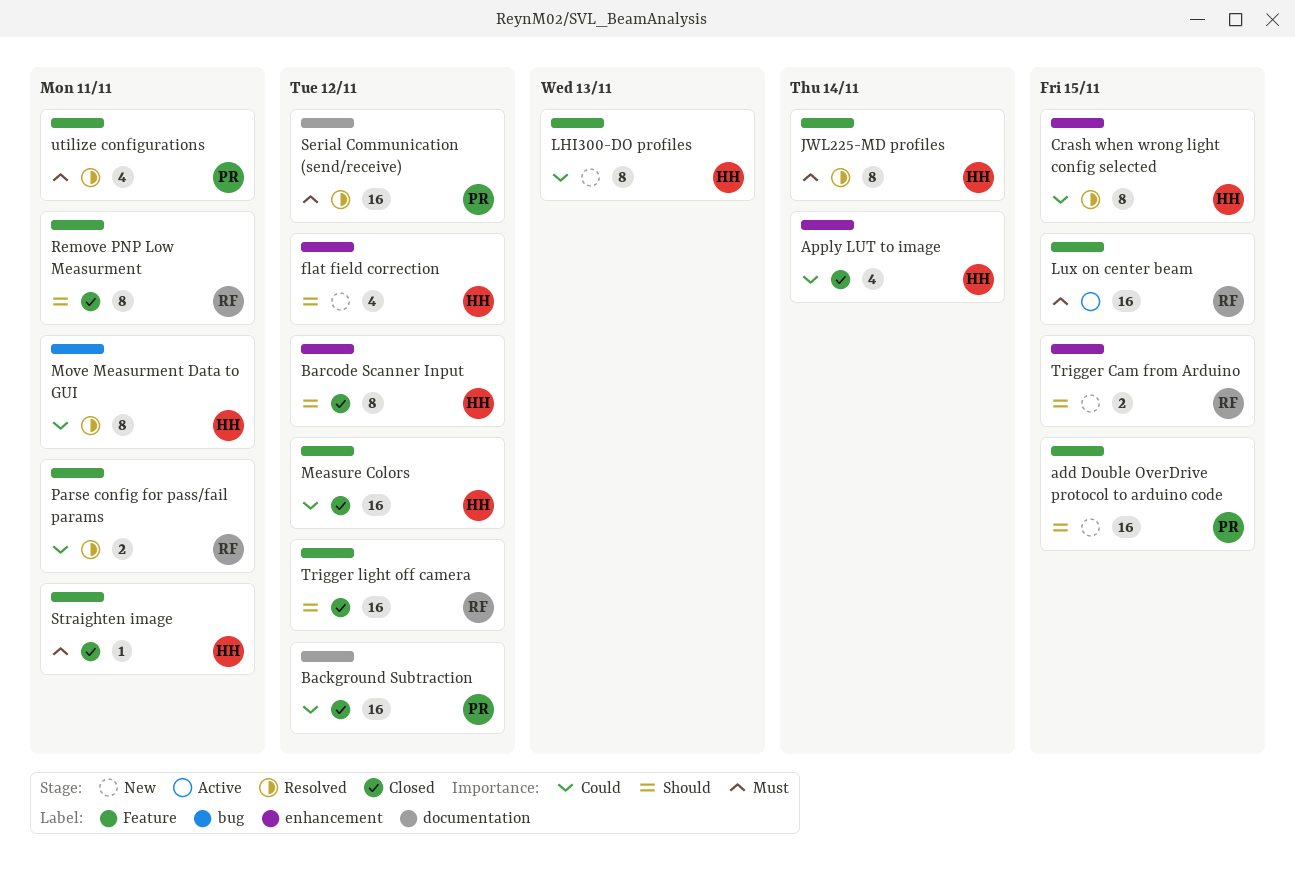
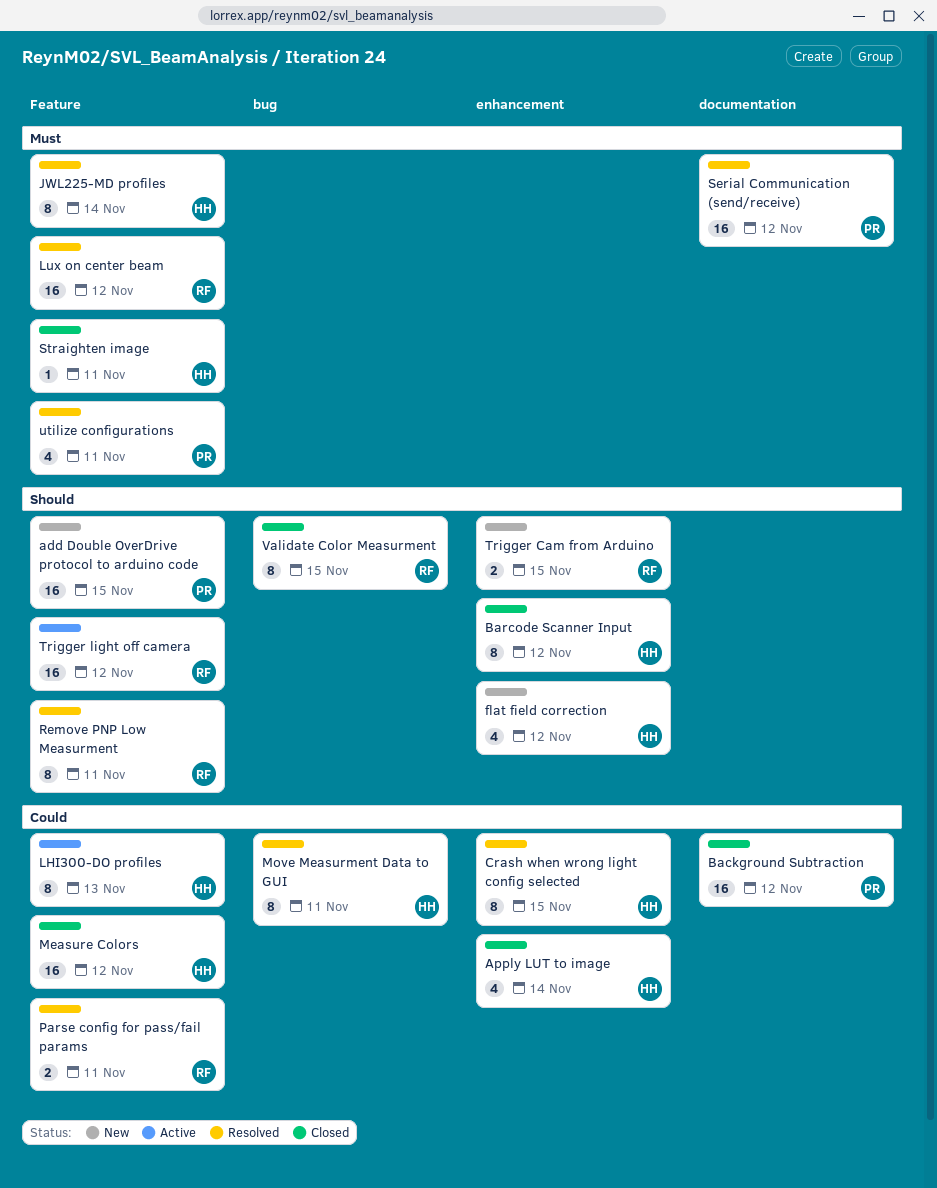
LHI300-DO profiles, status: New -> Active
Lux on center beam, status: Active -> Resolved
Lux on center beam, due: Nov 15 -> Nov 12
Remove PNP Low Measurment, status: Closed -> Resolved
Trigger light off camera, status: Closed -> Active
Validate Color Measurment: none -> present

